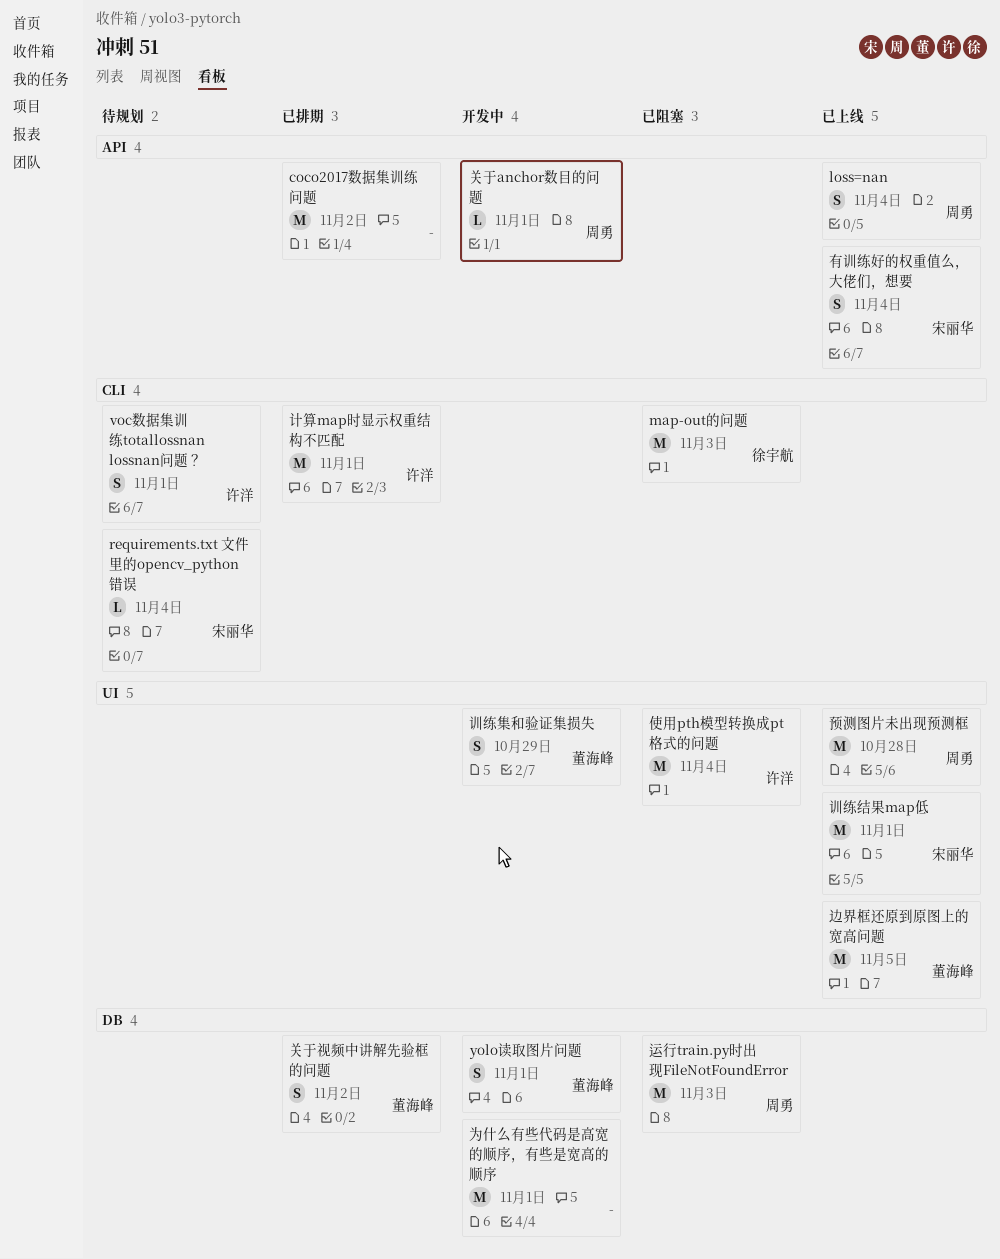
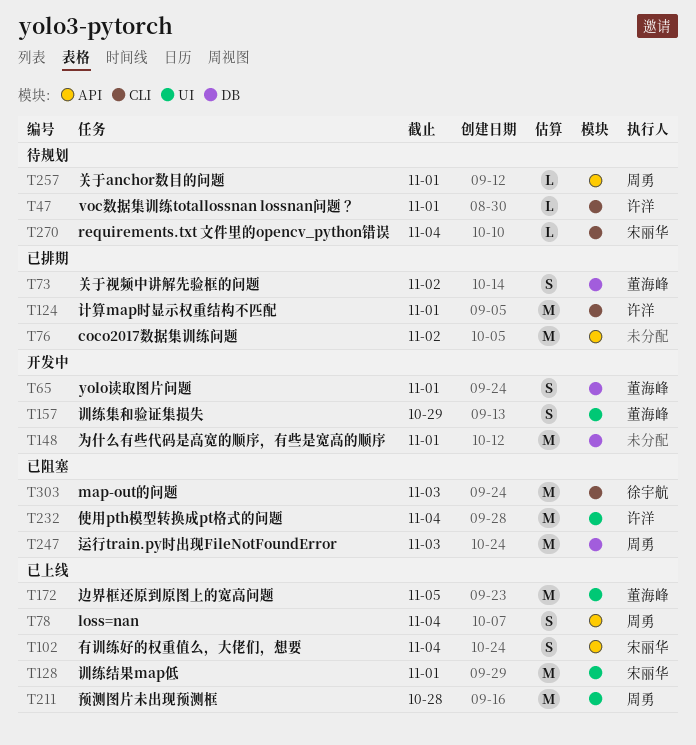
voc数据集训练totallossnan lossnan问题？, estimate: S -> L
关于anchor数目的问题, status: 开发中 -> 待规划

